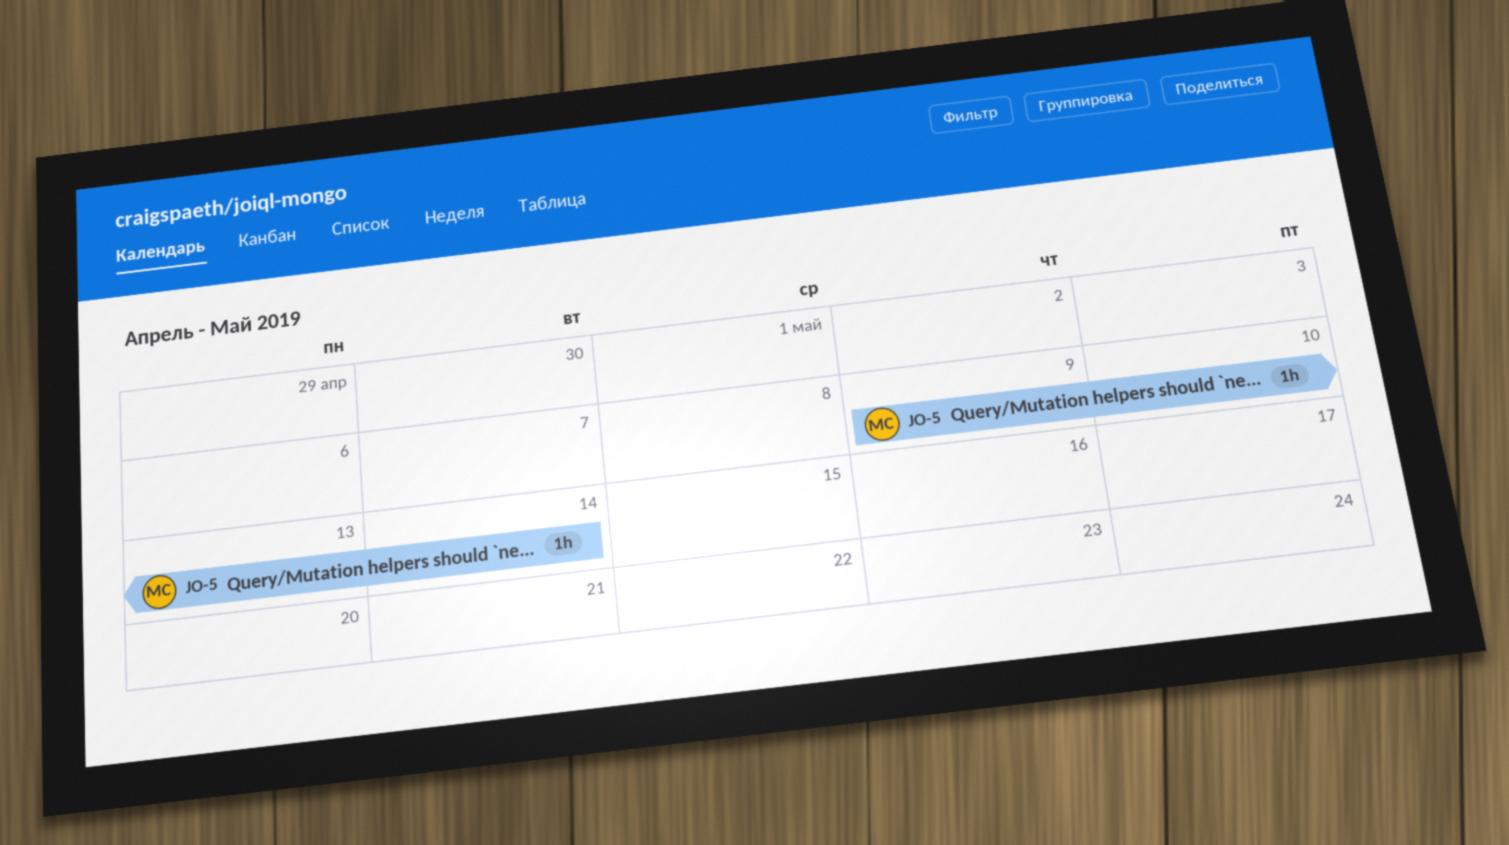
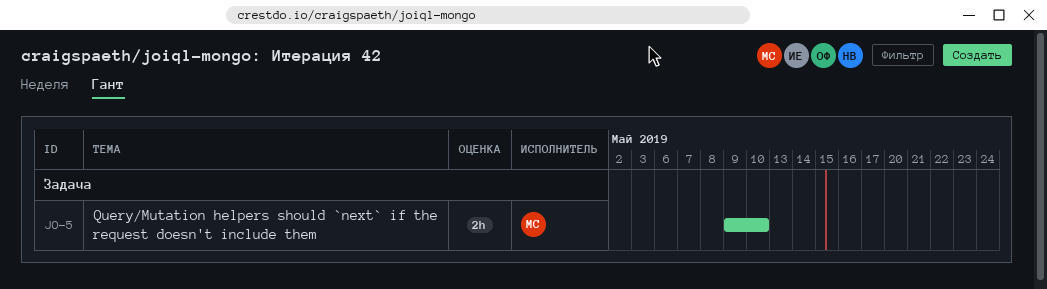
JO-5, estimate: 1h -> 2h
JO-5, due: May 14 -> May 10

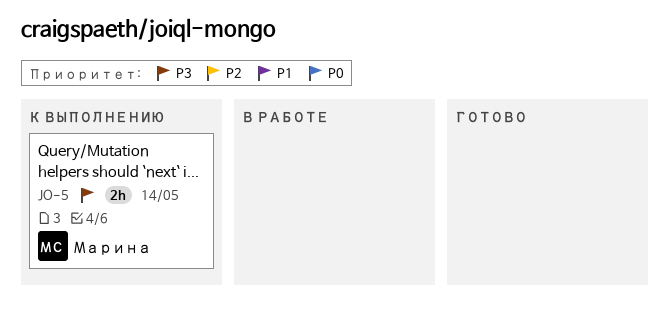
JO-5, due: May 10 -> May 14

